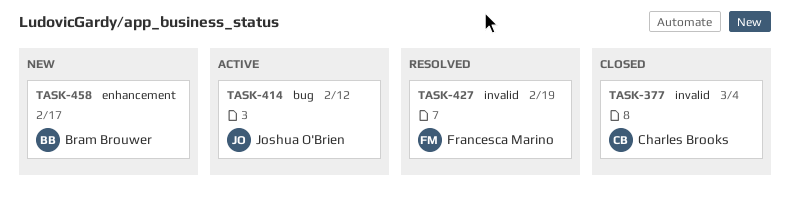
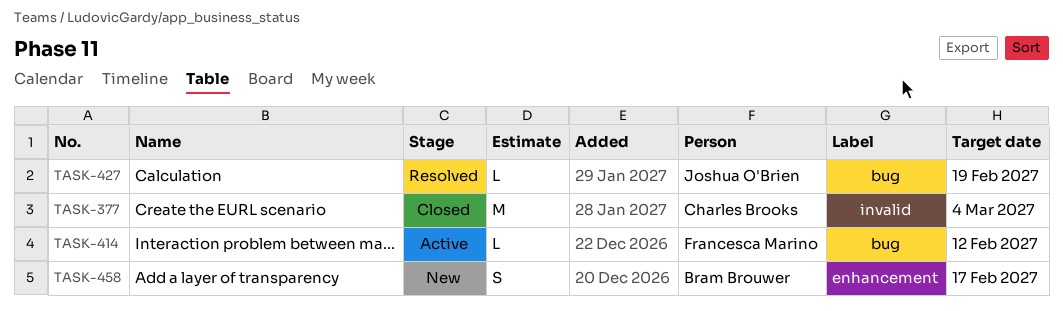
TASK-414, owner: Joshua O'Brien -> Francesca Marino
TASK-427, owner: Francesca Marino -> Joshua O'Brien
TASK-427, label: invalid -> bug

